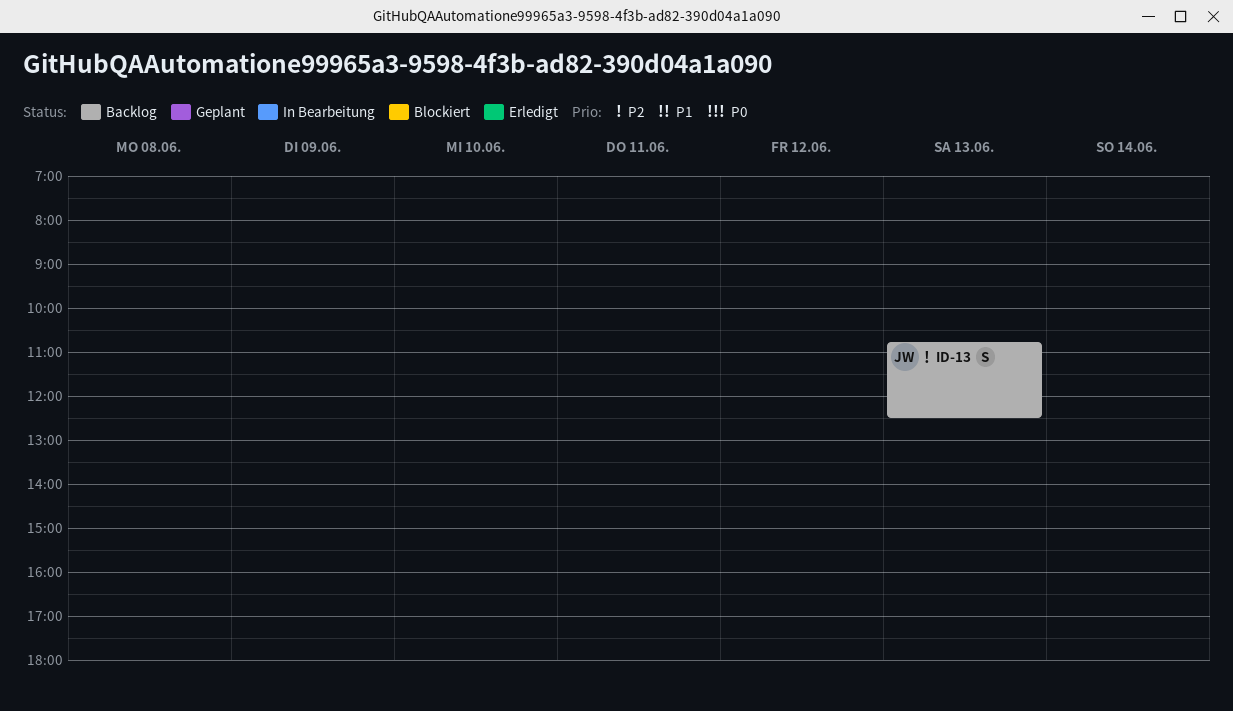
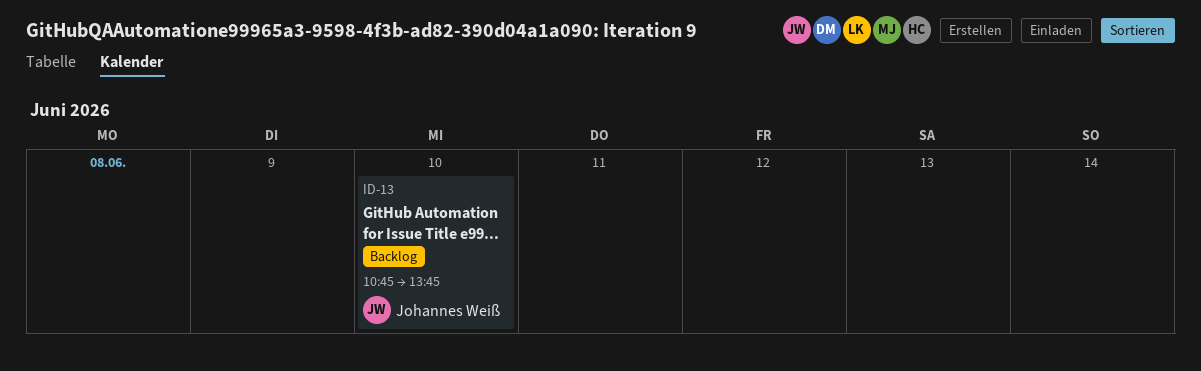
ID-13, day: Jun 13 -> Jun 10
ID-13, ends: 12:30 -> 13:45

